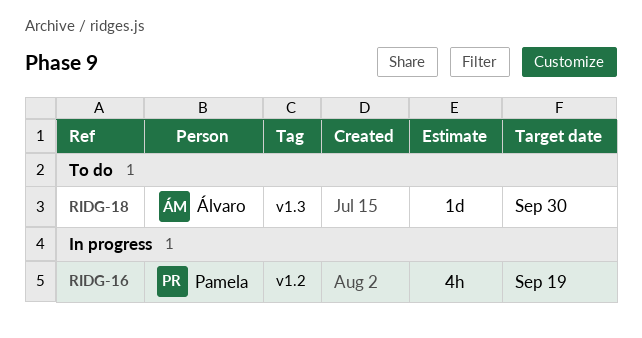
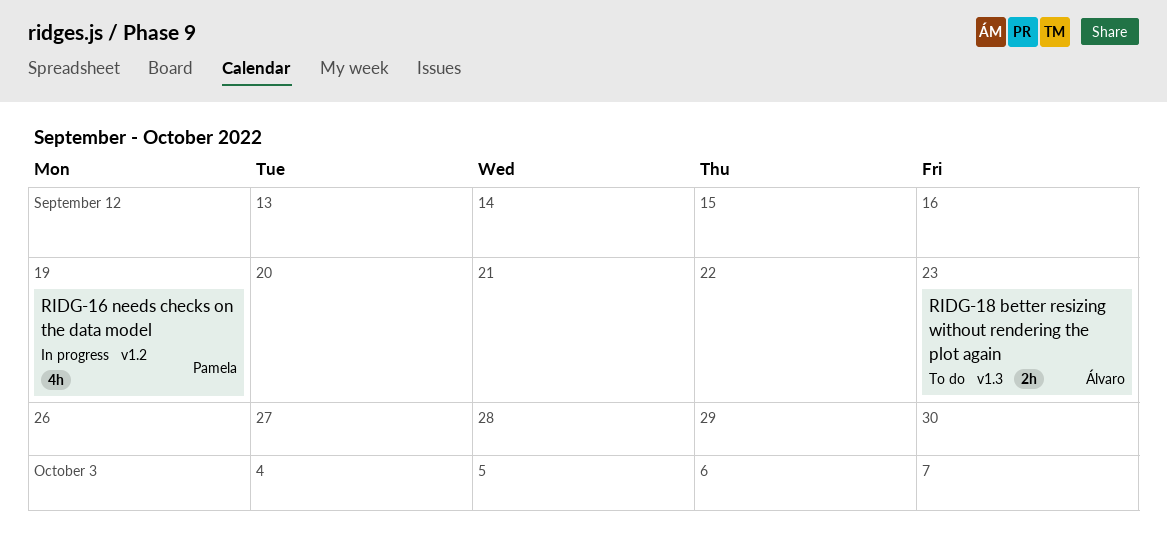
RIDG-18, estimate: 1d -> 2h
RIDG-18, due: Sep 30 -> Sep 23

